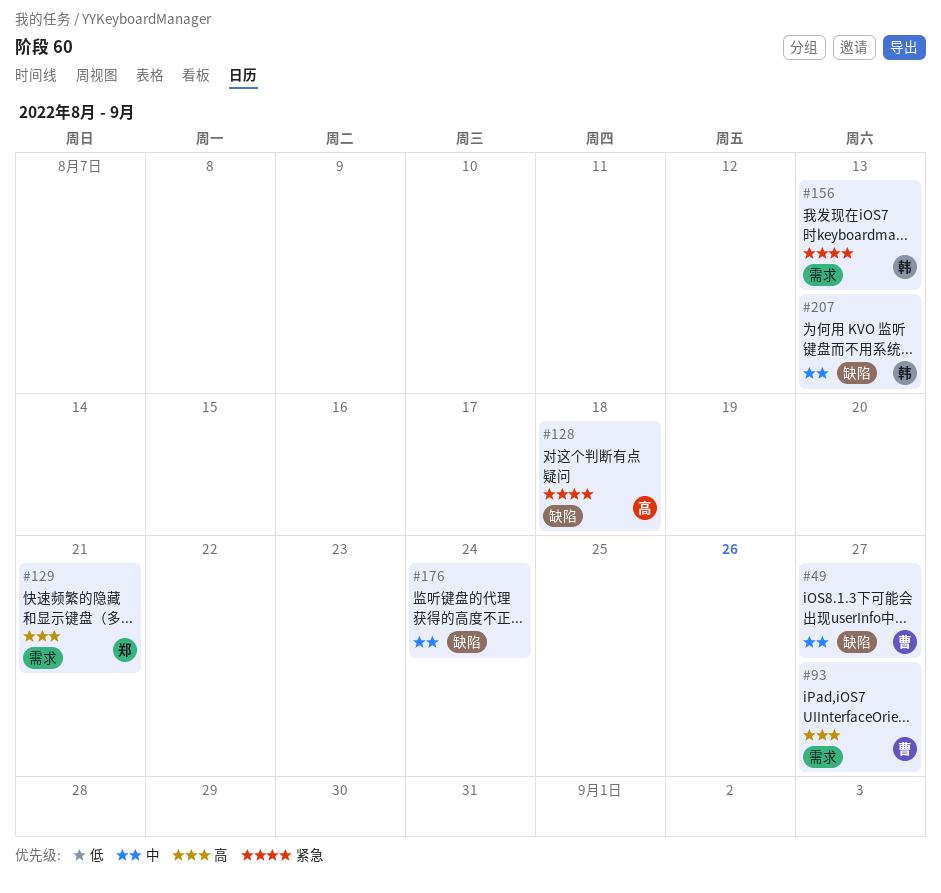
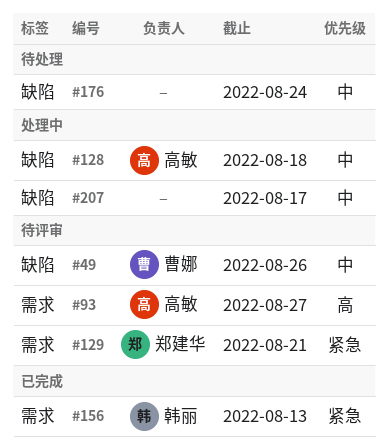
#49, due: Aug 27 -> Aug 26
#93, owner: 曹娜 -> 高敏
#128, priority: 紧急 -> 中
#129, priority: 高 -> 紧急
#207, owner: 韩丽 -> none
#207, due: Aug 13 -> Aug 17

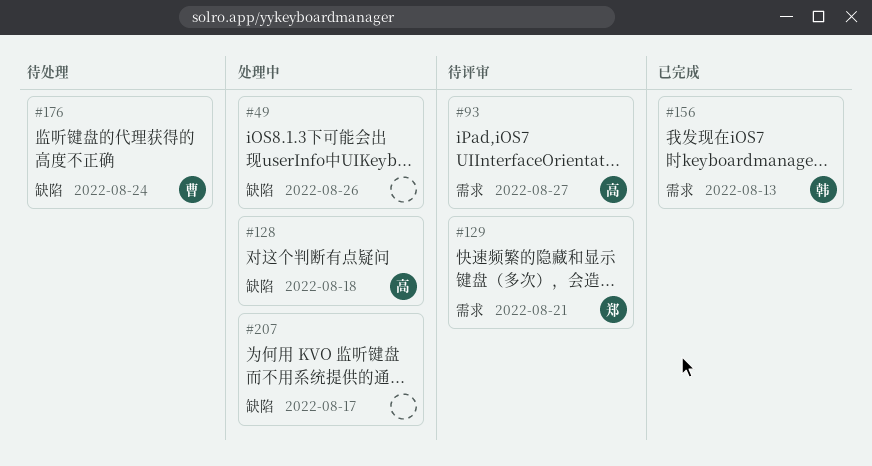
#49, status: 待评审 -> 处理中
#49, owner: 曹娜 -> none
#176, owner: none -> 曹娜

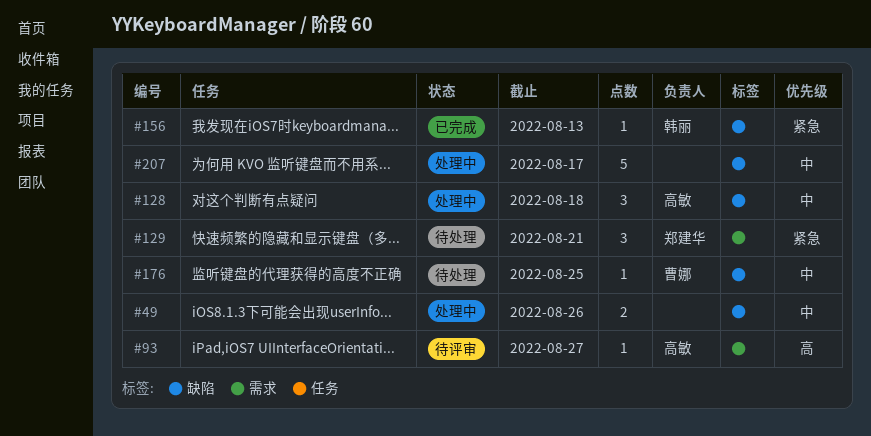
#129, status: 待评审 -> 待处理
#156, label: 需求 -> 缺陷
#176, due: Aug 24 -> Aug 25

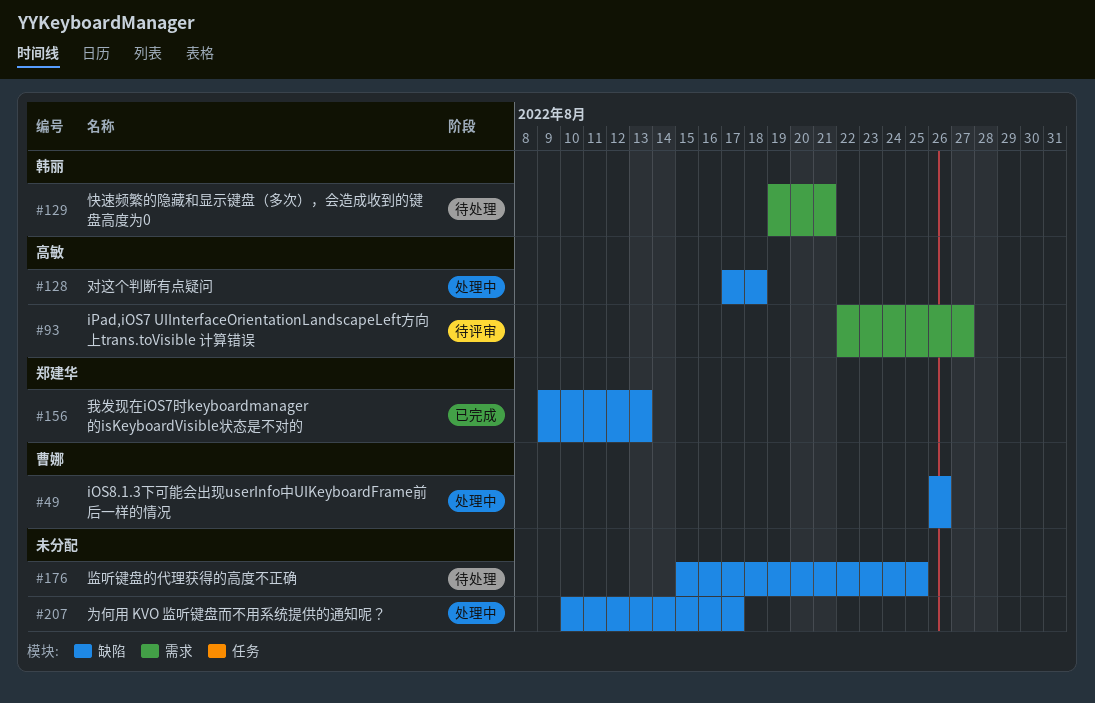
#49, owner: none -> 曹娜
#129, owner: 郑建华 -> 韩丽
#156, owner: 韩丽 -> 郑建华
#176, owner: 曹娜 -> none

